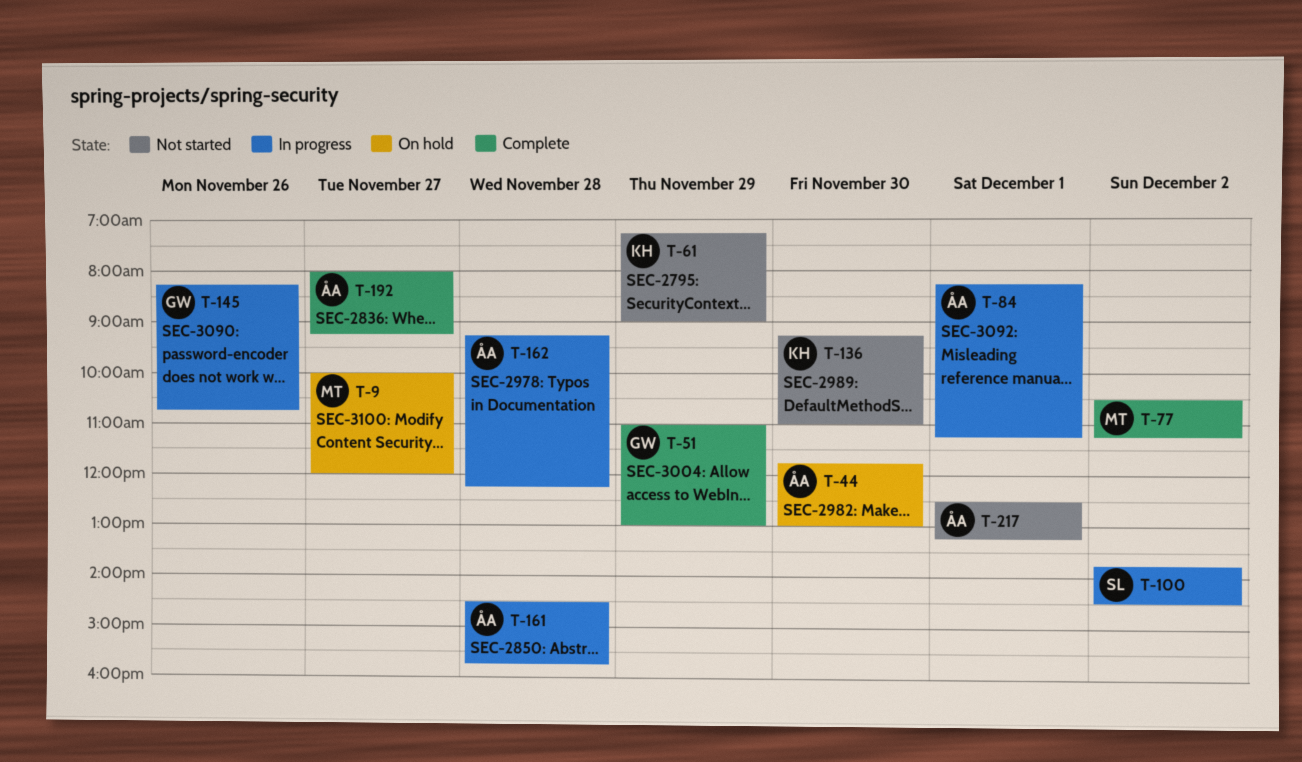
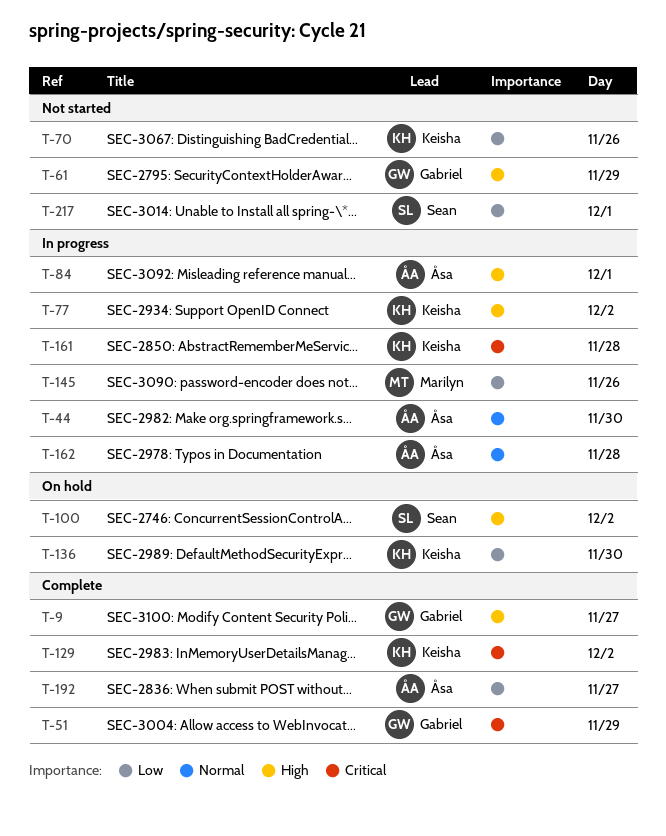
T-9, status: On hold -> Complete
T-9, owner: Marilyn -> Gabriel
T-44, status: On hold -> In progress
T-61, owner: Keisha -> Gabriel
T-70: none -> present
T-77, status: Complete -> In progress
T-77, owner: Marilyn -> Keisha
T-100, status: In progress -> On hold
T-129: none -> present
T-136, status: Not started -> On hold
T-145, owner: Gabriel -> Marilyn
T-161, owner: Åsa -> Keisha
T-217, owner: Åsa -> Sean

